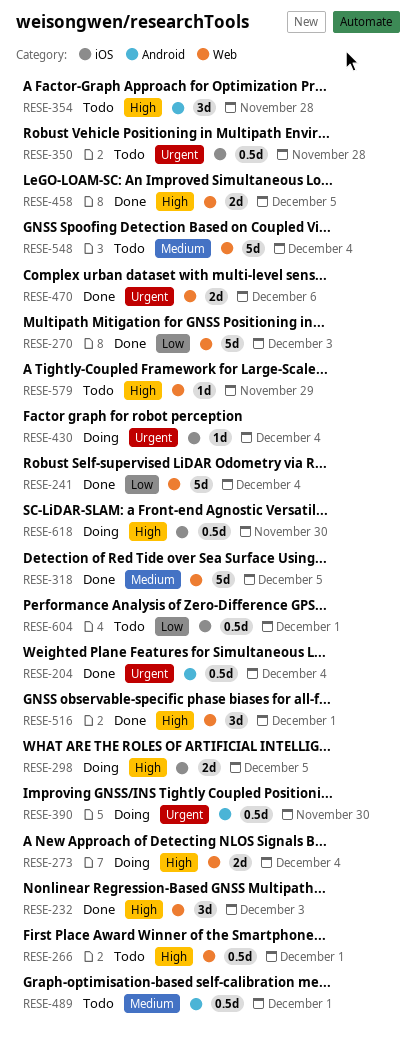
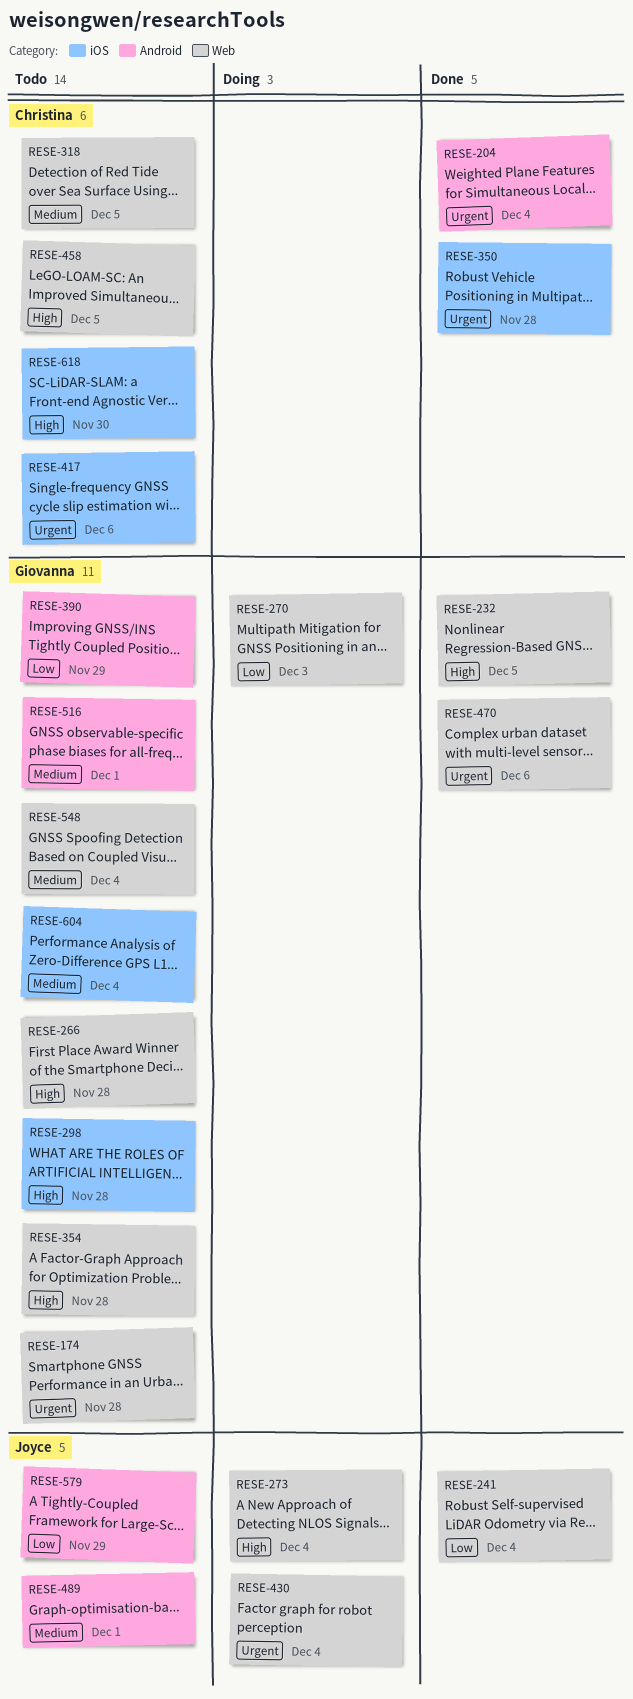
RESE-174: none -> present
RESE-232, due: Dec 3 -> Dec 5
RESE-266, due: Dec 1 -> Nov 28
RESE-270, status: Done -> Doing
RESE-298, status: Doing -> Todo
RESE-298, due: Dec 5 -> Nov 28
RESE-318, status: Done -> Todo
RESE-350, status: Todo -> Done
RESE-354, label: Android -> Web
RESE-390, status: Doing -> Todo
RESE-390, priority: Urgent -> Low
RESE-390, due: Nov 30 -> Nov 29
RESE-417: none -> present
RESE-430, label: iOS -> Web
RESE-458, status: Done -> Todo
RESE-516, status: Done -> Todo
RESE-516, priority: High -> Medium
RESE-516, label: Web -> Android
RESE-579, priority: High -> Low
RESE-579, label: Web -> Android
RESE-604, priority: Low -> Medium
RESE-604, due: Dec 1 -> Dec 4
RESE-618, status: Doing -> Todo

